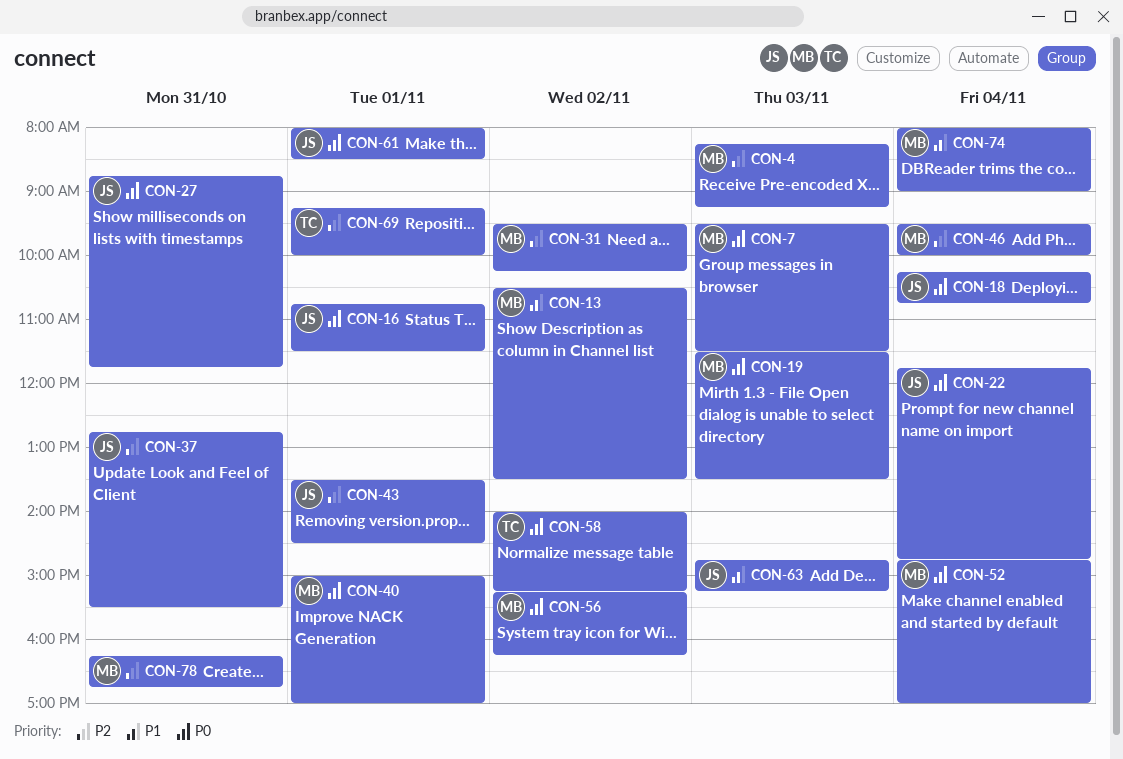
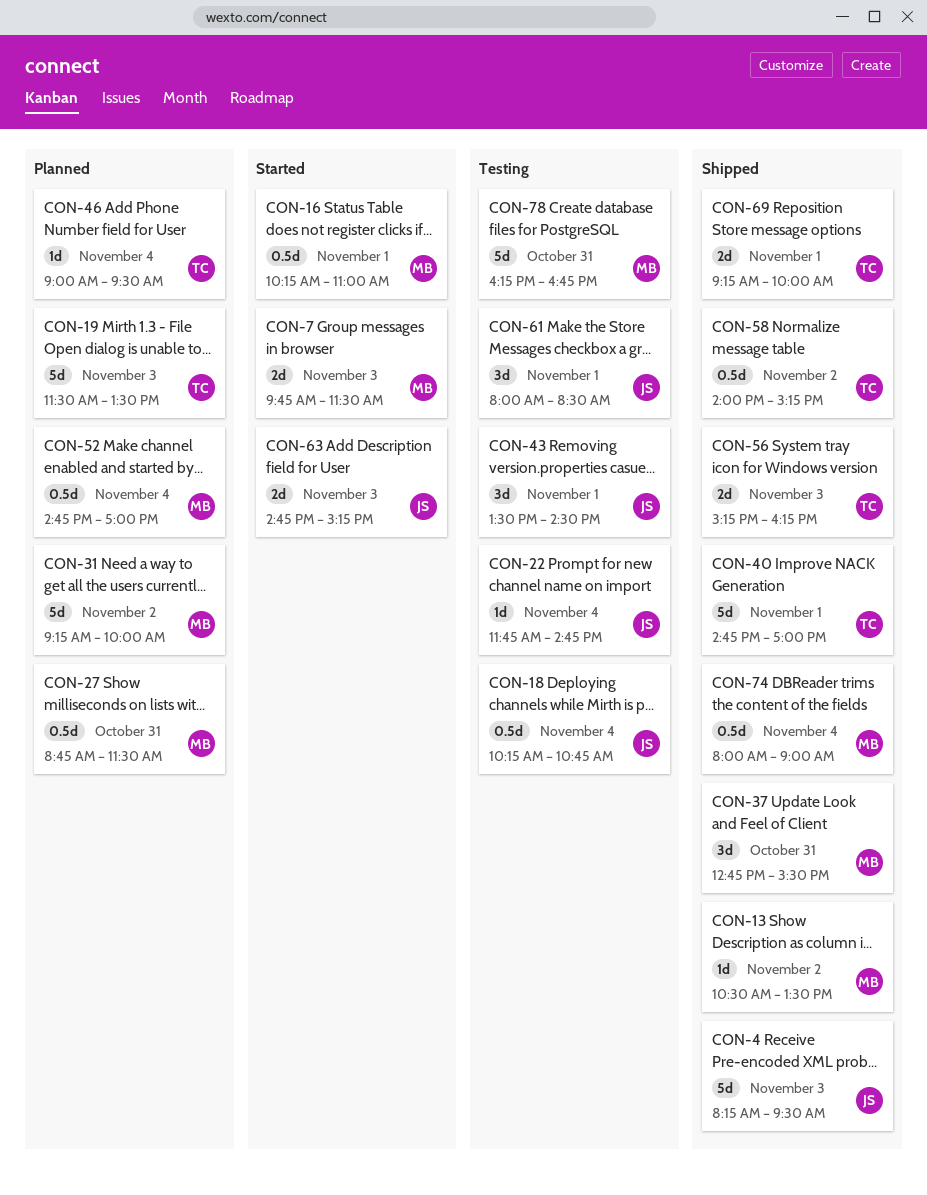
CON-4, owner: MB -> JS
CON-4, ends: 09:15 -> 09:30
CON-7, begins: 09:30 -> 09:45
CON-16, owner: JS -> MB
CON-16, begins: 10:45 -> 10:15
CON-16, ends: 11:30 -> 11:00
CON-19, owner: MB -> TC
CON-27, owner: JS -> MB
CON-27, ends: 11:45 -> 11:30
CON-31, begins: 09:30 -> 09:15
CON-31, ends: 10:15 -> 10:00
CON-37, owner: JS -> MB
CON-40, owner: MB -> TC
CON-40, begins: 15:00 -> 14:45
CON-46, owner: MB -> TC
CON-46, begins: 09:30 -> 09:00
CON-46, ends: 10:00 -> 09:30
CON-56, owner: MB -> TC
CON-56, day: Nov 2 -> Nov 3

